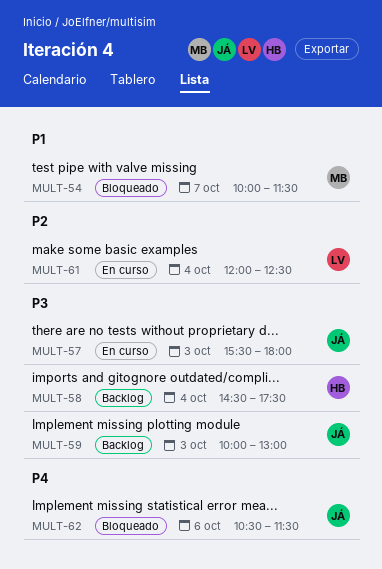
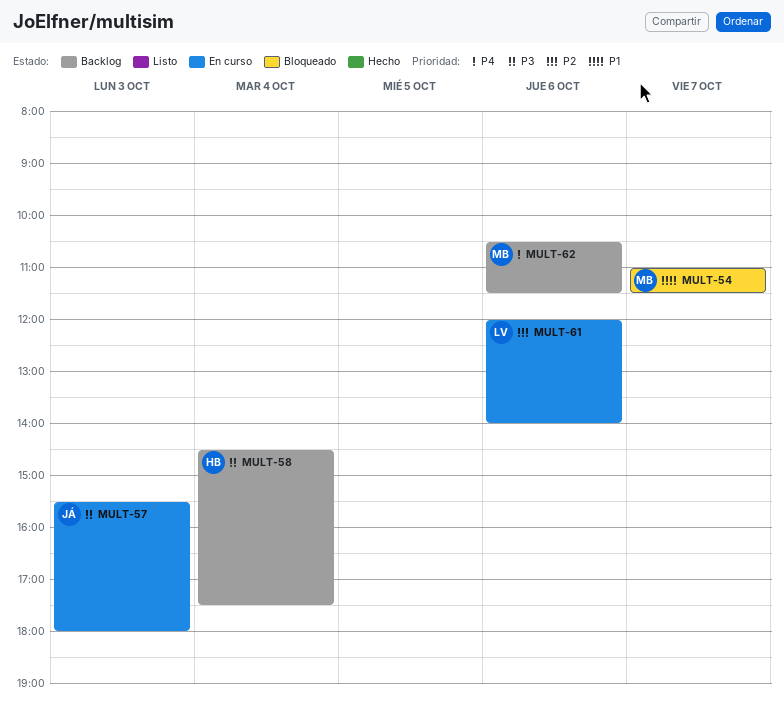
MULT-54, begins: 10:00 -> 11:00
MULT-59: present -> none
MULT-61, day: Oct 4 -> Oct 6
MULT-61, ends: 12:30 -> 14:00
MULT-62, status: Bloqueado -> Backlog
MULT-62, owner: JÁ -> MB

